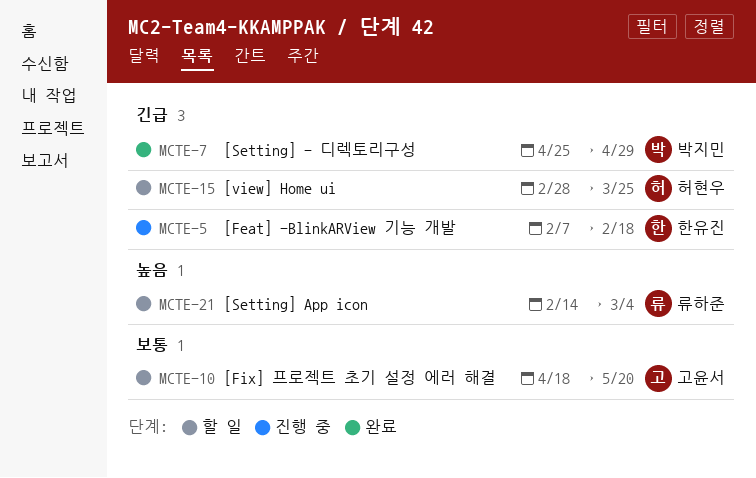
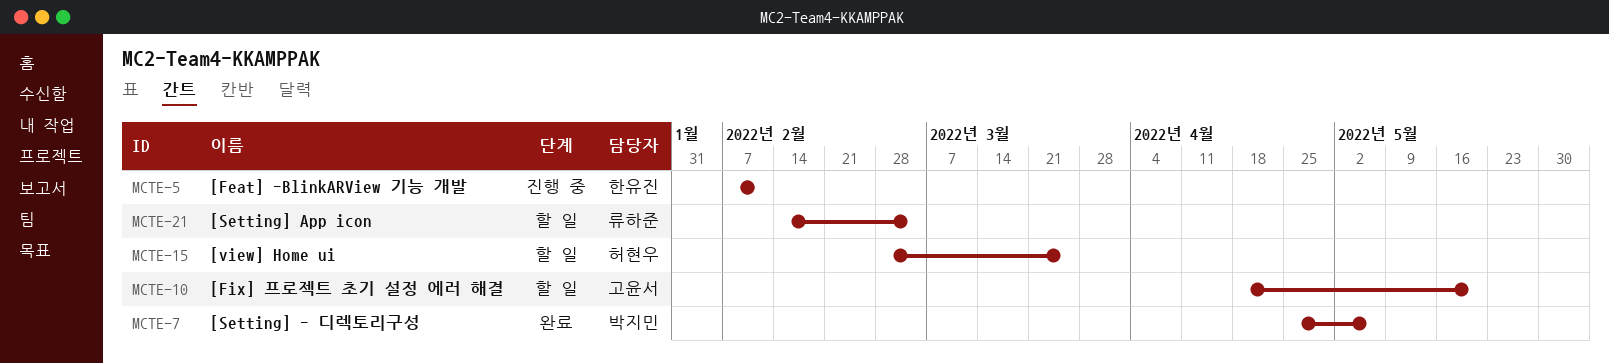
MCTE-5, due: Feb 18 -> Feb 11
MCTE-7, due: Apr 29 -> May 6

